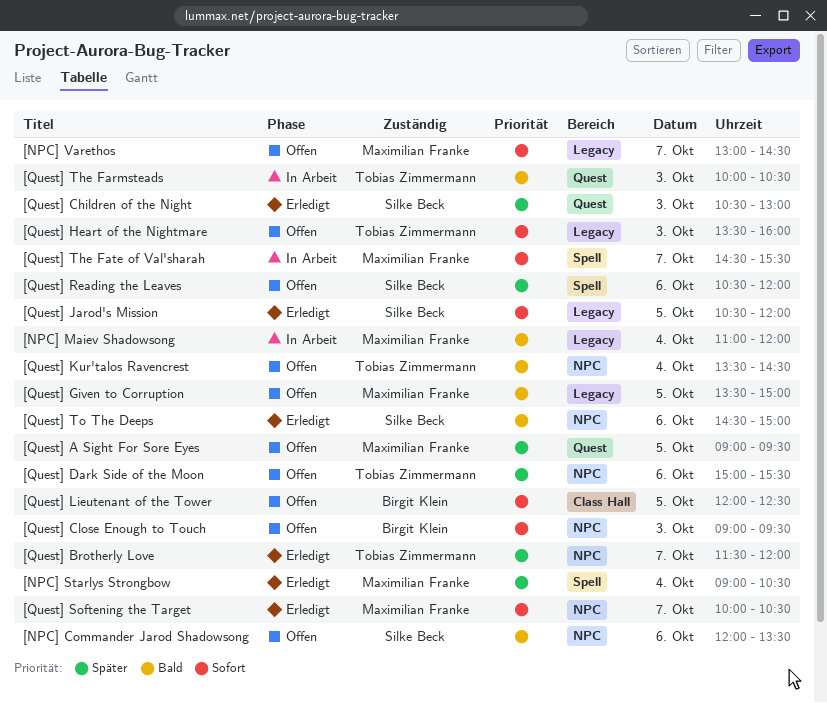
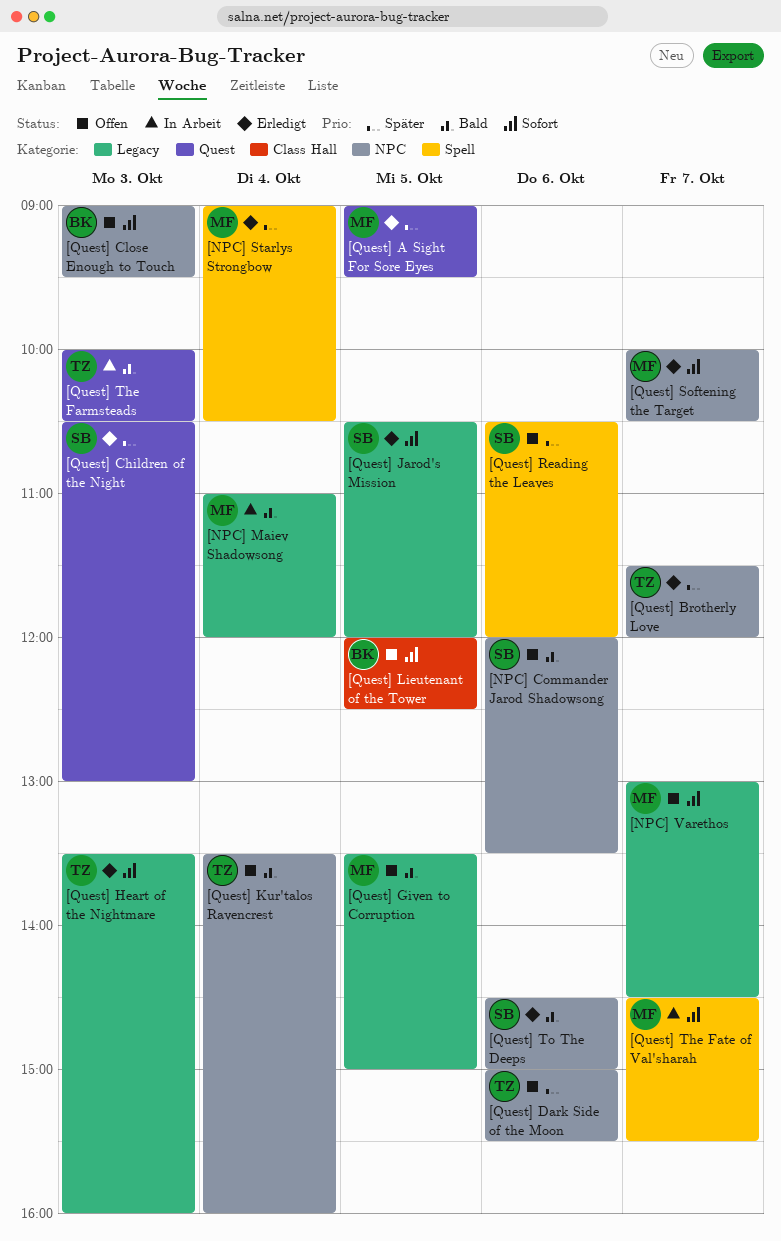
[Quest] A Sight For Sore Eyes, status: Offen -> Erledigt
[Quest] Heart of the Nightmare, status: Offen -> Erledigt
[Quest] Kur'talos Ravencrest, ends: 14:30 -> 16:00

